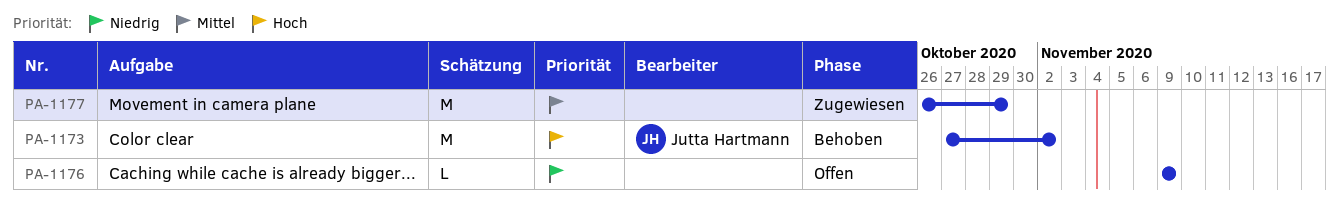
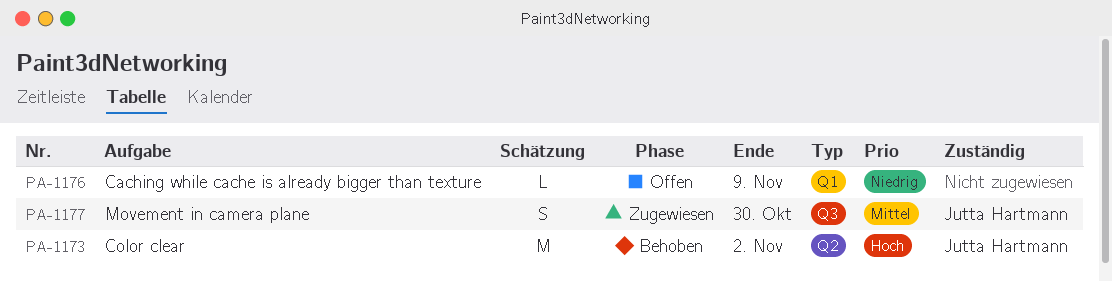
PA-1177, owner: none -> Jutta Hartmann
PA-1177, estimate: M -> S
PA-1177, due: Oct 29 -> Oct 30

